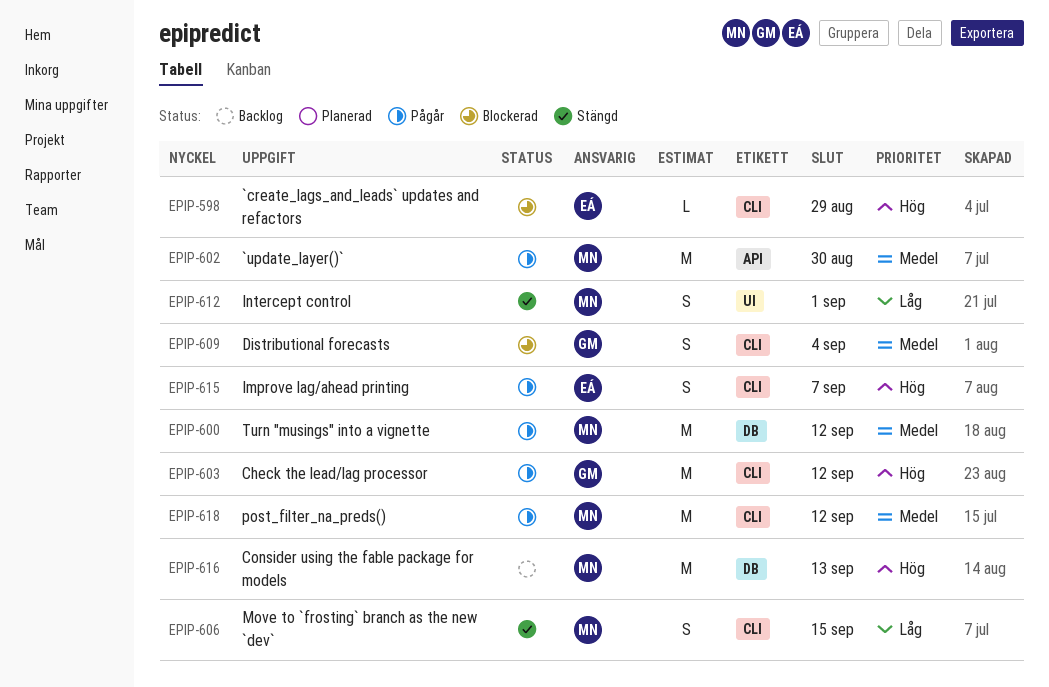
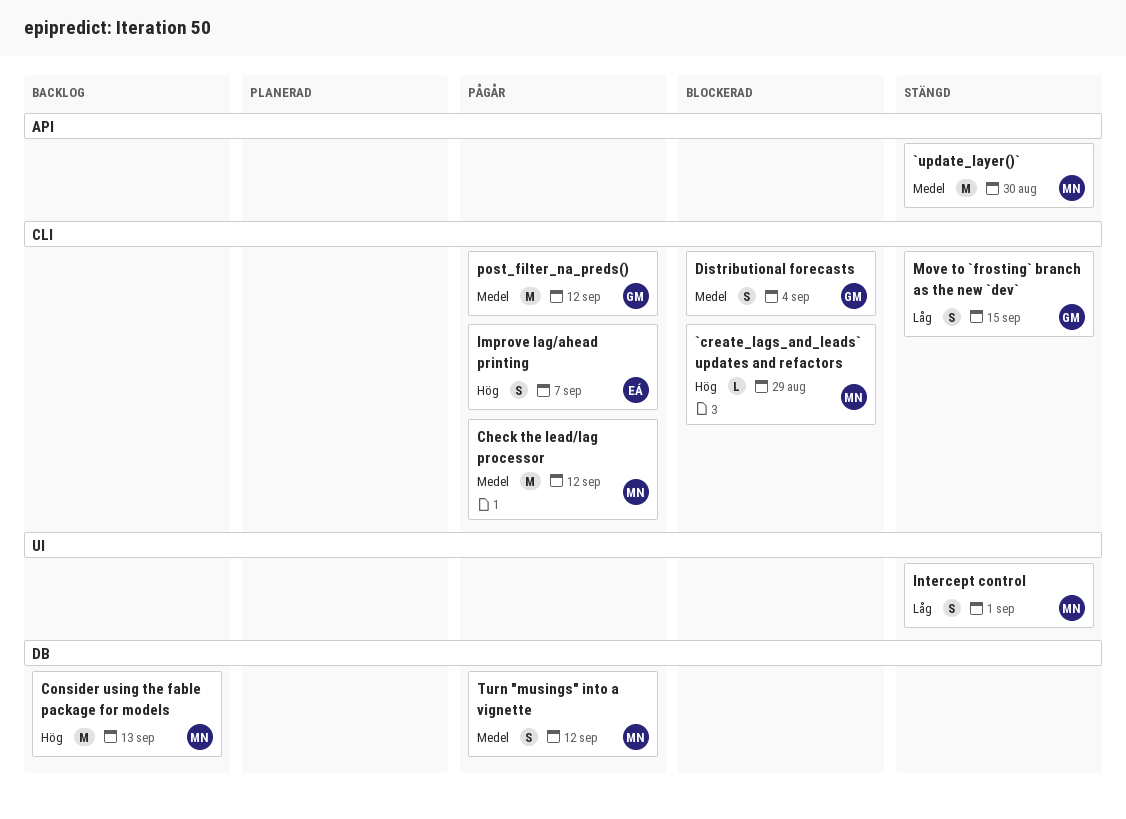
`create_lags_and_leads` updates and refactors, owner: EÁ -> MN
`update_layer()`, status: Pågår -> Stängd
Check the lead/lag processor, owner: GM -> MN
Check the lead/lag processor, priority: Hög -> Medel
Move to `frosting` branch as the new `dev`, owner: MN -> GM
post_filter_na_preds(), owner: MN -> GM
Turn "musings" into a vignette, estimate: M -> S

